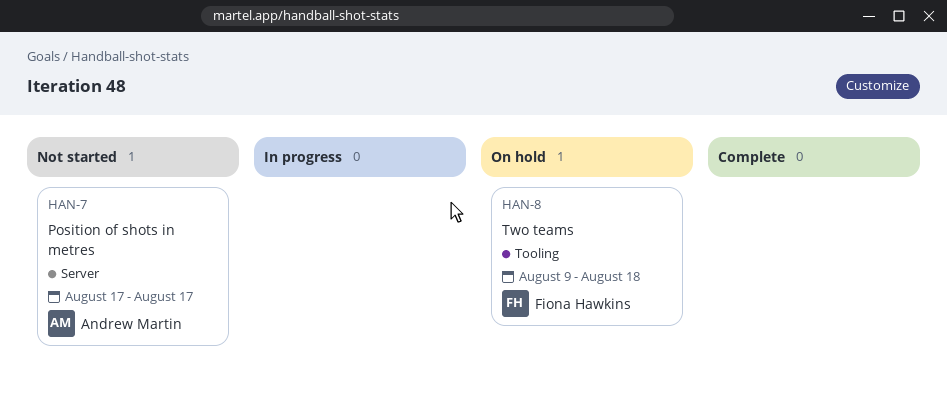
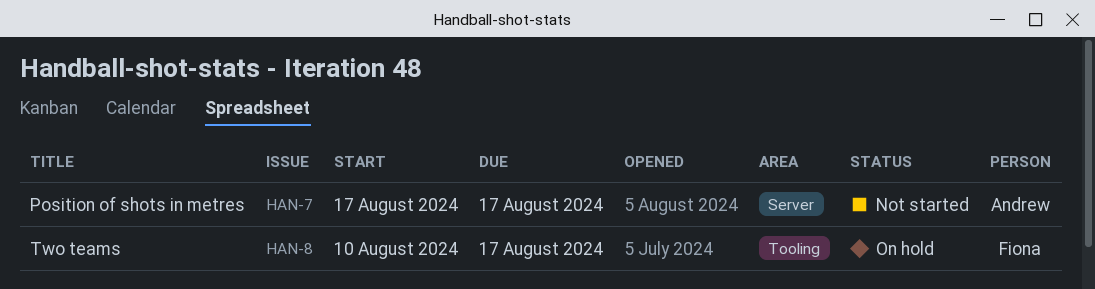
HAN-8, start: Aug 9 -> Aug 10
HAN-8, due: Aug 18 -> Aug 17

